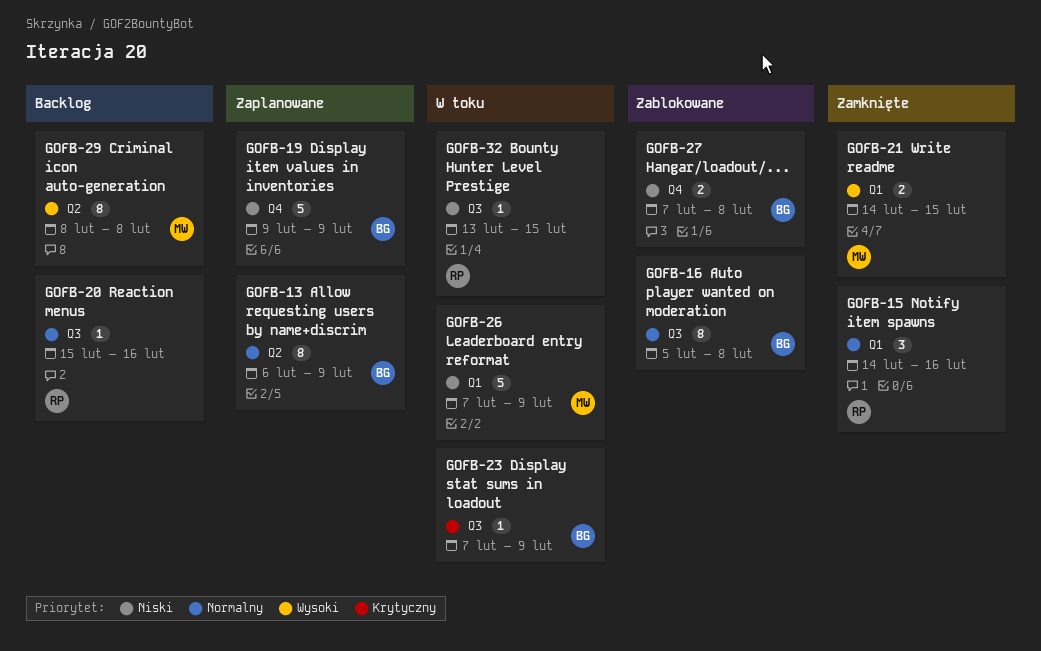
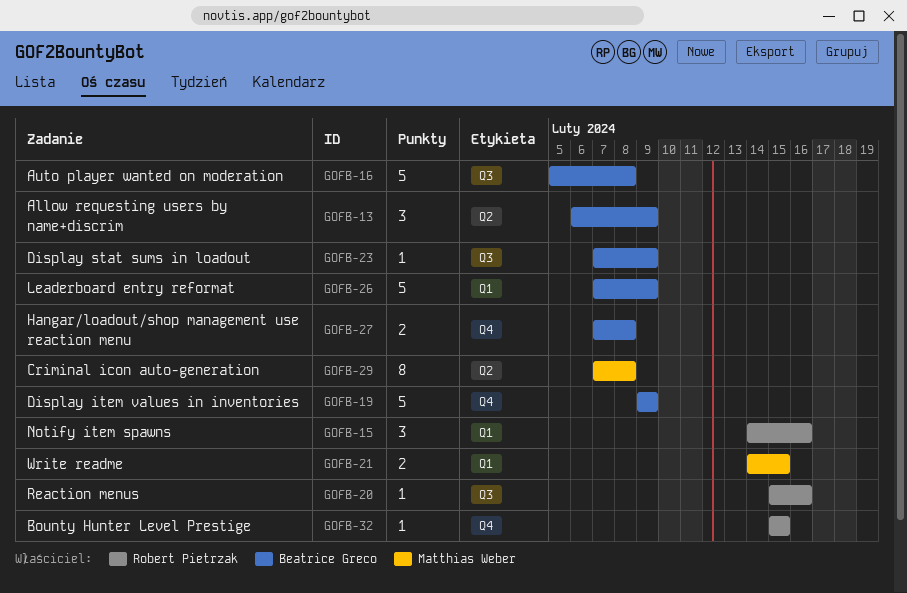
GOFB-13, estimate: 8 -> 3
GOFB-16, estimate: 8 -> 5
GOFB-26, owner: Matthias Weber -> Beatrice Greco
GOFB-29, start: Feb 8 -> Feb 7
GOFB-32, label: Q3 -> Q4
GOFB-32, start: Feb 13 -> Feb 15

